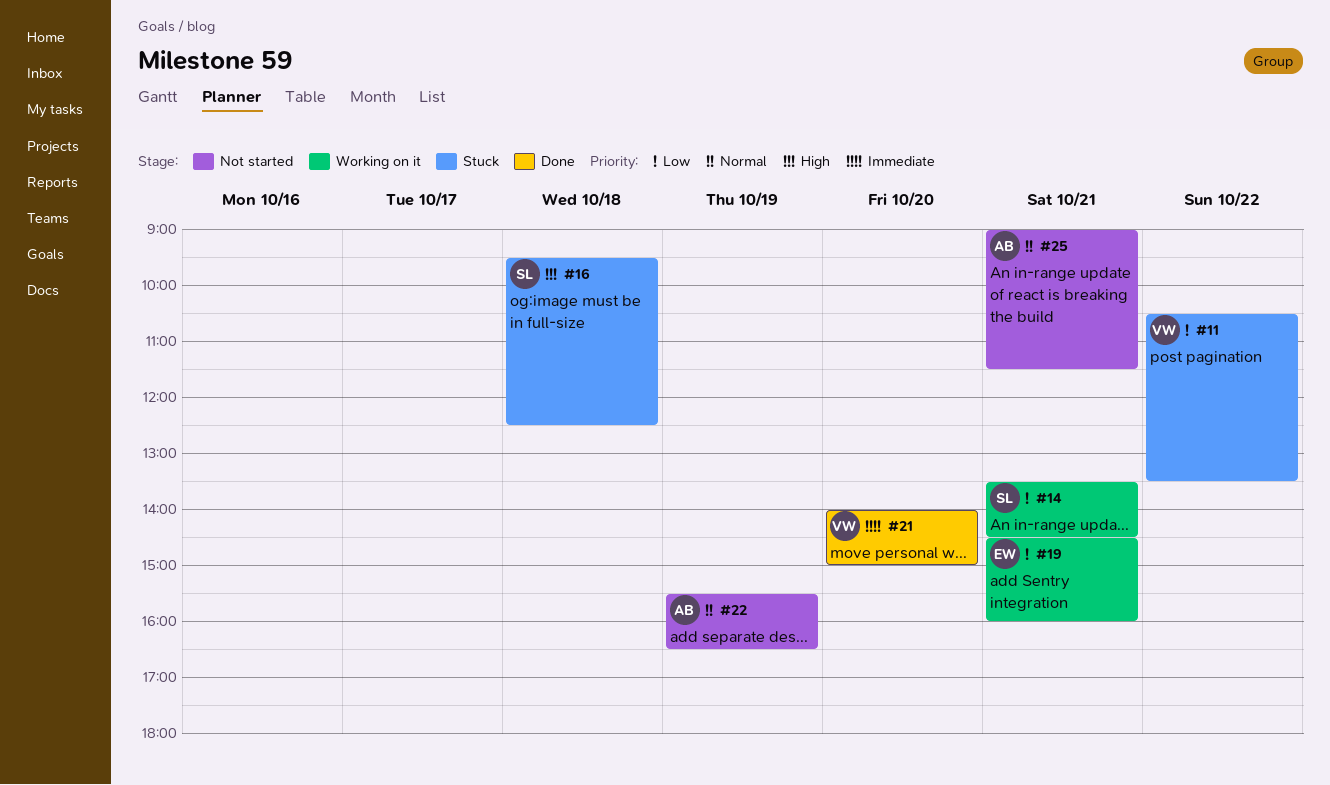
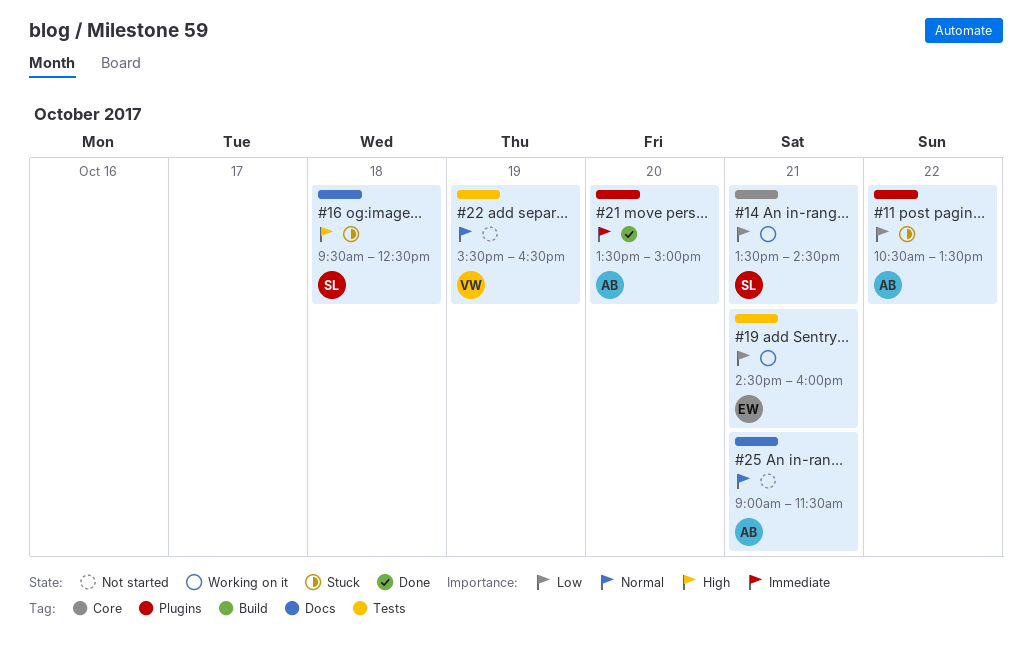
#11, owner: VW -> AB
#21, owner: VW -> AB
#21, begins: 14:00 -> 13:30
#22, owner: AB -> VW

